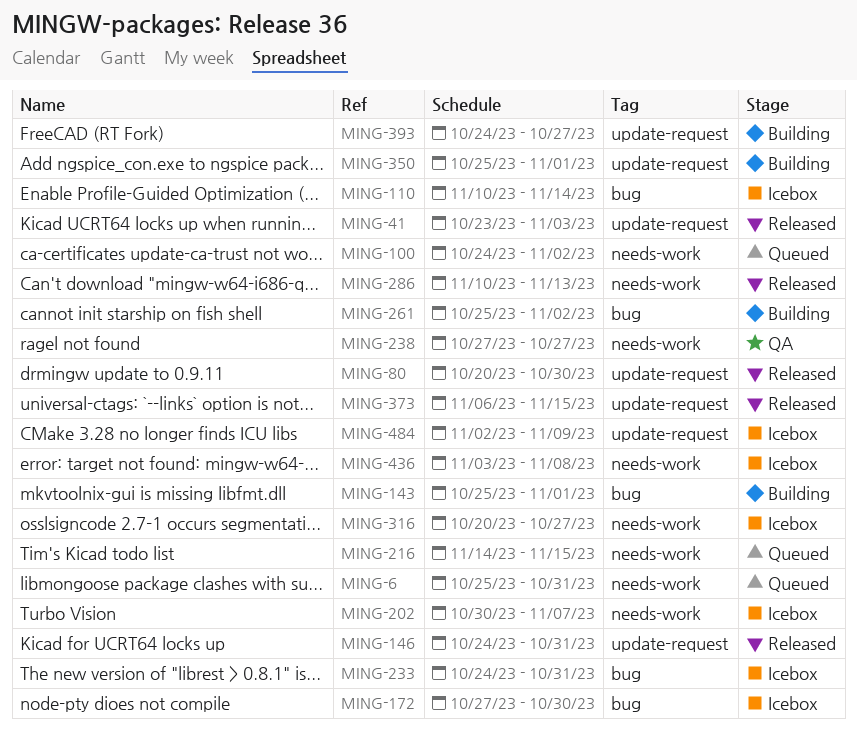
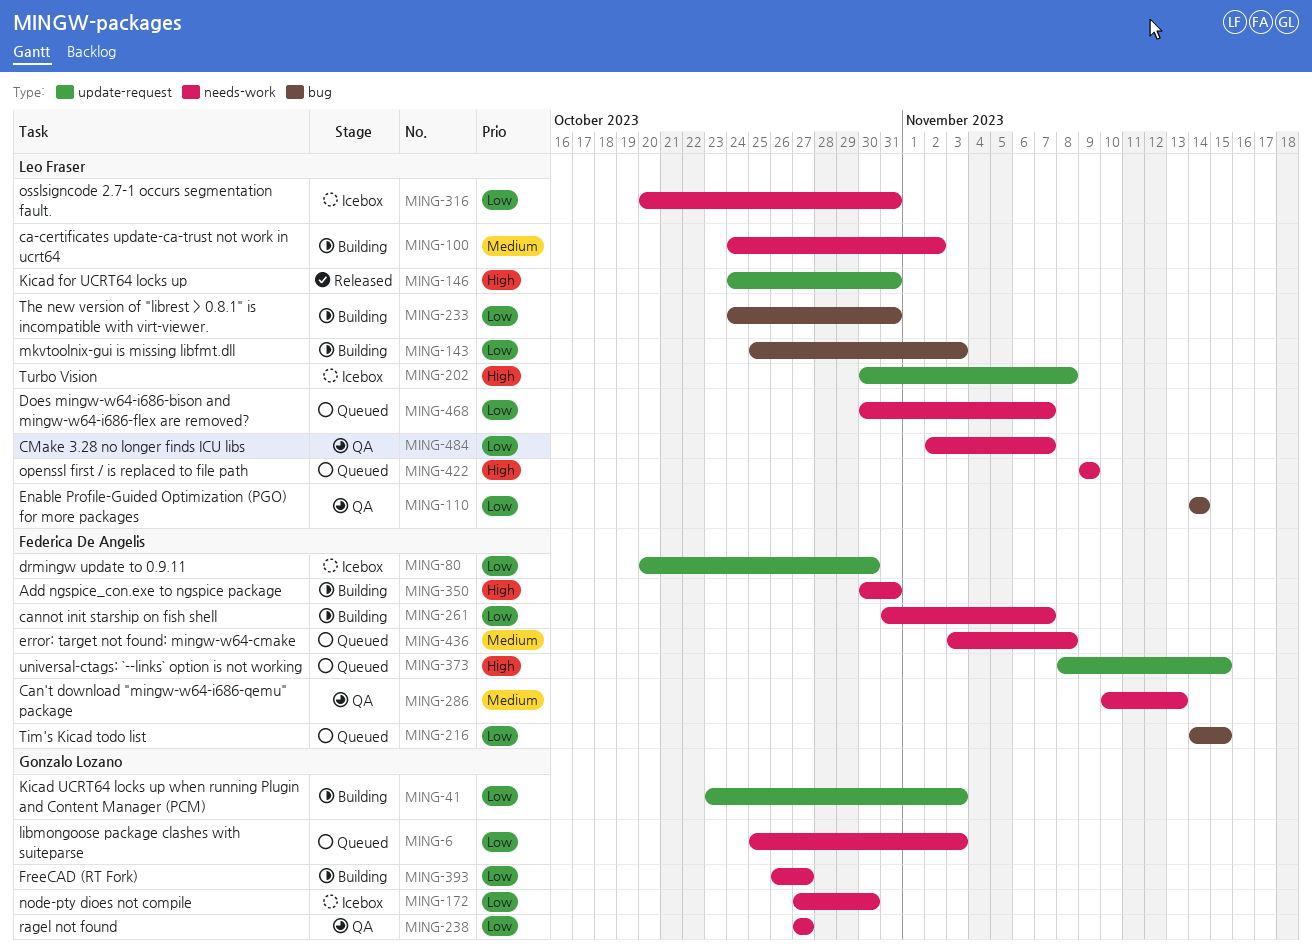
MING-6, due: Oct 31 -> Nov 3
MING-41, status: Released -> Building
MING-80, status: Released -> Icebox
MING-100, status: Queued -> Building
MING-110, status: Icebox -> QA
MING-110, start: Nov 10 -> Nov 14
MING-143, due: Nov 1 -> Nov 3
MING-172, label: bug -> needs-work
MING-202, label: needs-work -> update-request
MING-202, due: Nov 7 -> Nov 8
MING-216, label: needs-work -> bug
MING-233, status: Icebox -> Building
MING-261, label: bug -> needs-work
MING-261, start: Oct 25 -> Oct 31
MING-261, due: Nov 2 -> Nov 7
MING-286, status: Released -> QA
MING-316, due: Oct 27 -> Oct 31
MING-350, label: update-request -> needs-work
MING-350, start: Oct 25 -> Oct 30
MING-350, due: Nov 1 -> Oct 31
MING-373, status: Released -> Queued
MING-373, start: Nov 6 -> Nov 8
MING-393, label: update-request -> needs-work
MING-393, start: Oct 24 -> Oct 26
MING-422: none -> present
MING-436, status: Icebox -> Queued
MING-468: none -> present
MING-484, status: Icebox -> QA
MING-484, label: update-request -> needs-work
MING-484, due: Nov 9 -> Nov 7

